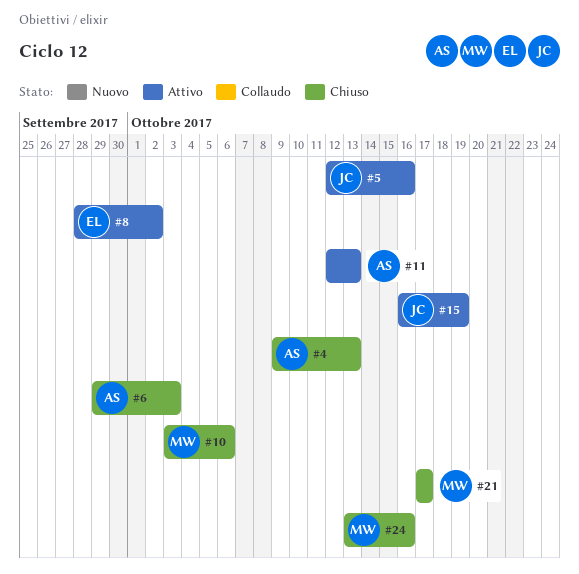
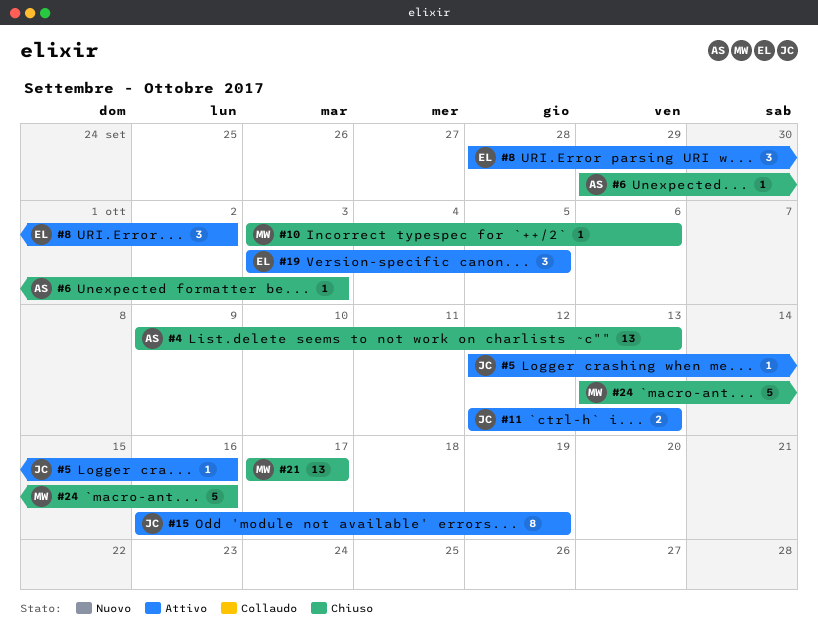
#11, owner: AS -> JC
#19: none -> present

